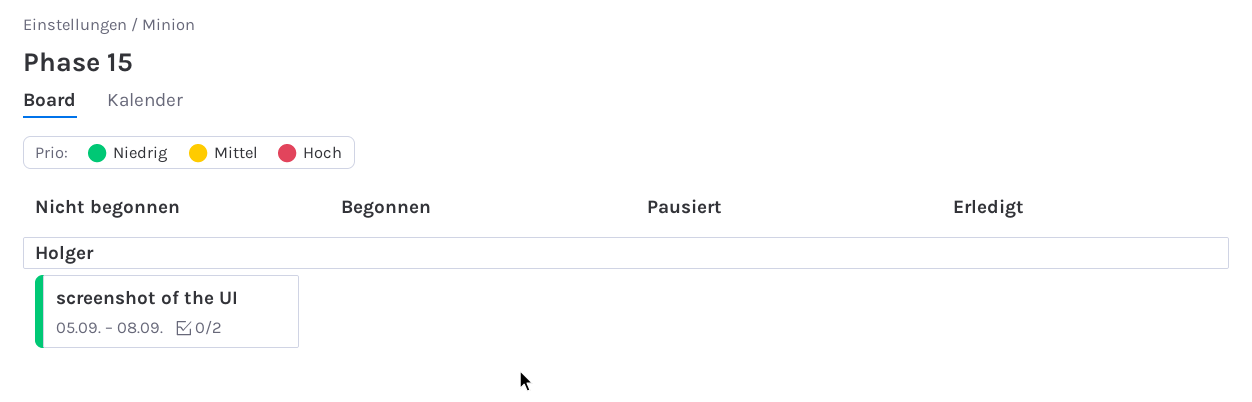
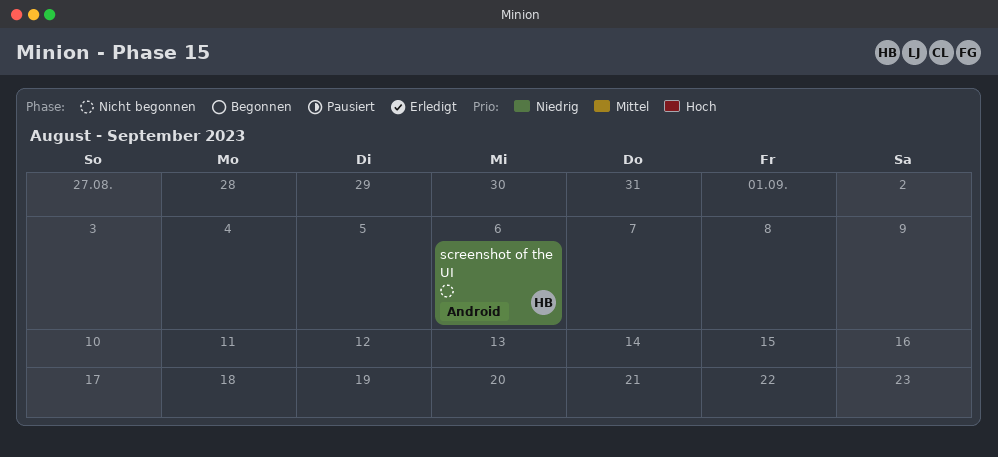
screenshot of the UI, due: Sep 8 -> Sep 6

